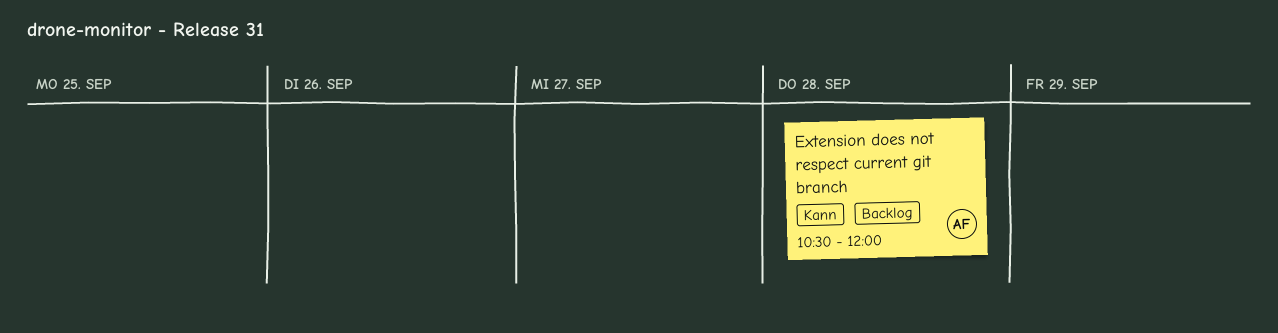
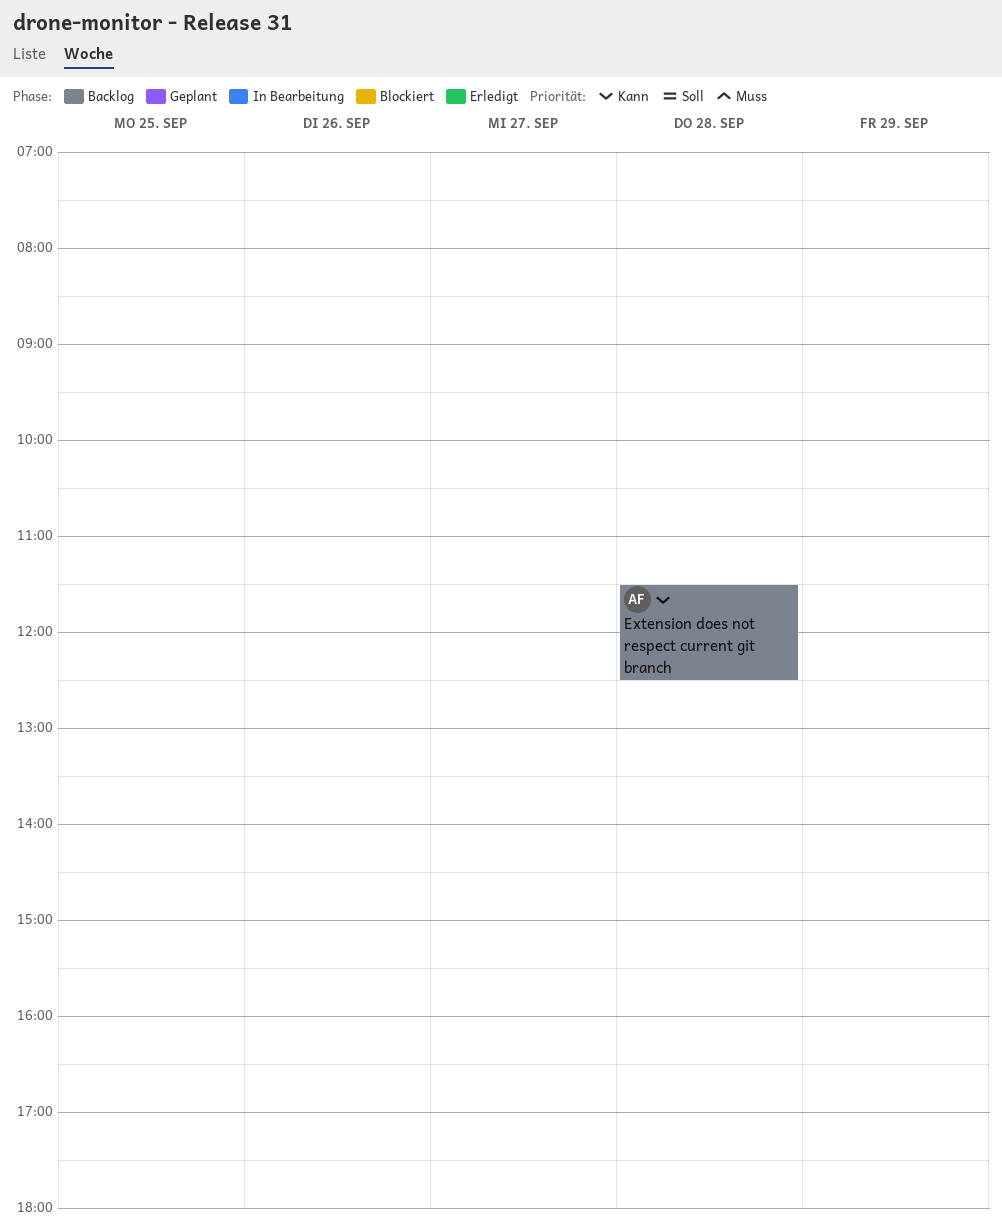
Extension does not respect current git branch, begins: 10:30 -> 11:30
Extension does not respect current git branch, ends: 12:00 -> 12:30

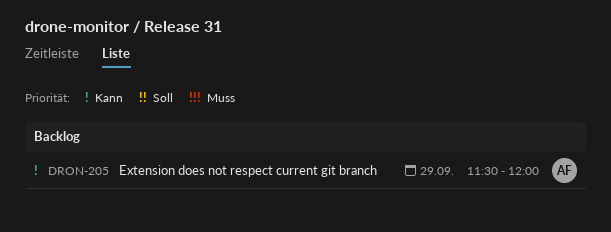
Extension does not respect current git branch, day: Sep 28 -> Sep 29
Extension does not respect current git branch, ends: 12:30 -> 12:00

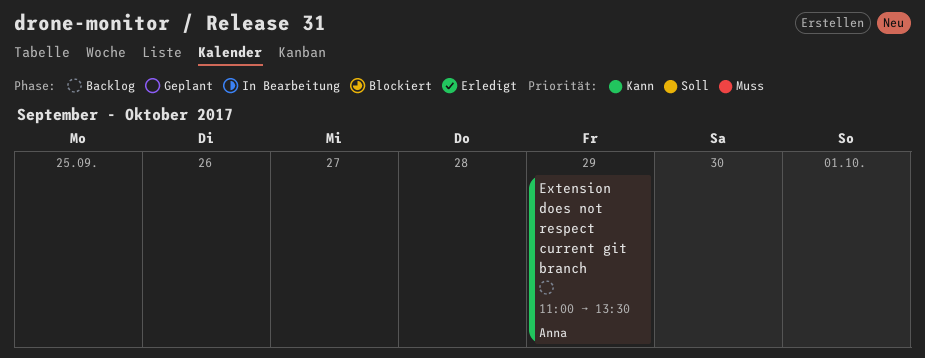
Extension does not respect current git branch, begins: 11:30 -> 11:00
Extension does not respect current git branch, ends: 12:00 -> 13:30

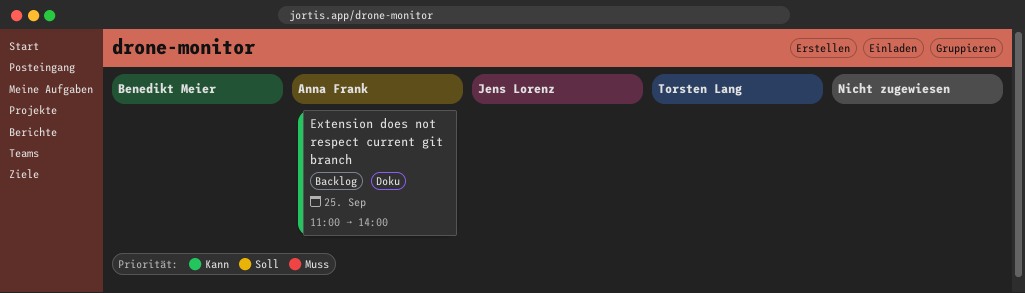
Extension does not respect current git branch, day: Sep 29 -> Sep 25
Extension does not respect current git branch, ends: 13:30 -> 14:00

